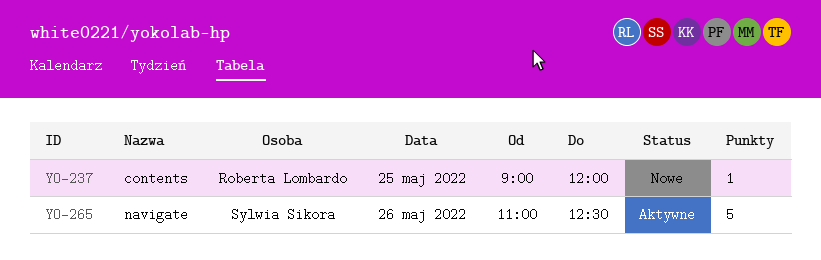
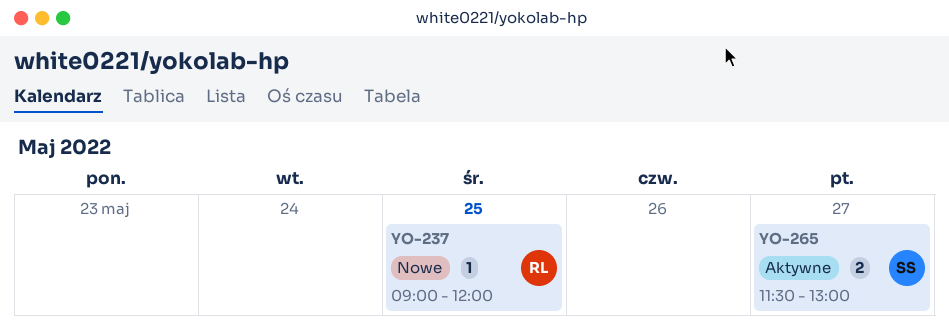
YO-265, estimate: 5 -> 2
YO-265, day: May 26 -> May 27
YO-265, begins: 11:00 -> 11:30
YO-265, ends: 12:30 -> 13:00

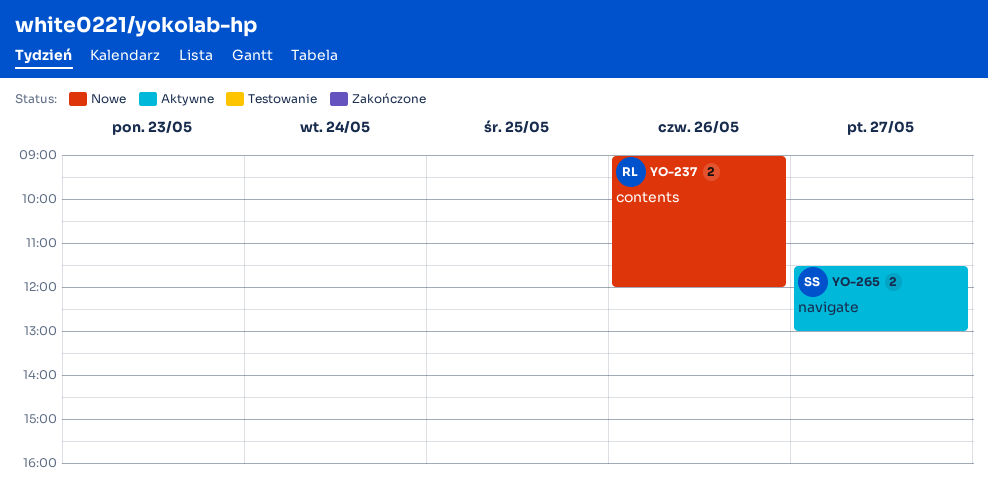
YO-237, estimate: 1 -> 2
YO-237, day: May 25 -> May 26

